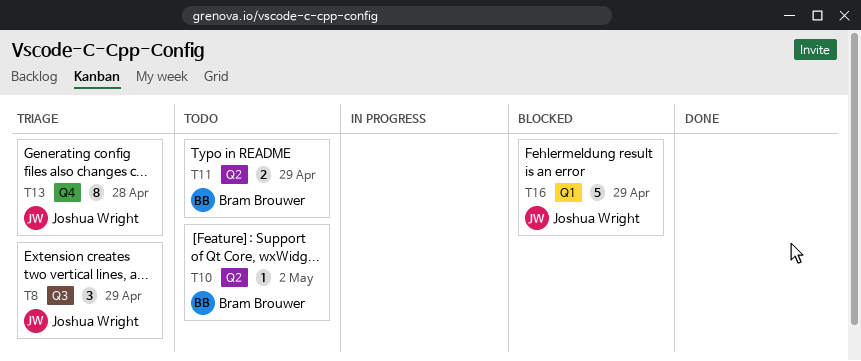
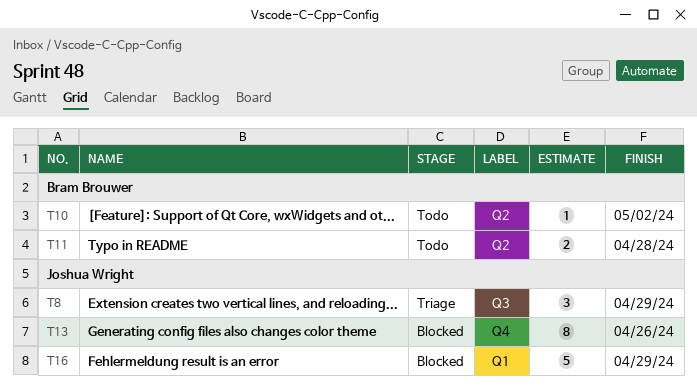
T11, due: Apr 29 -> Apr 28
T13, status: Triage -> Blocked
T13, due: Apr 28 -> Apr 26

